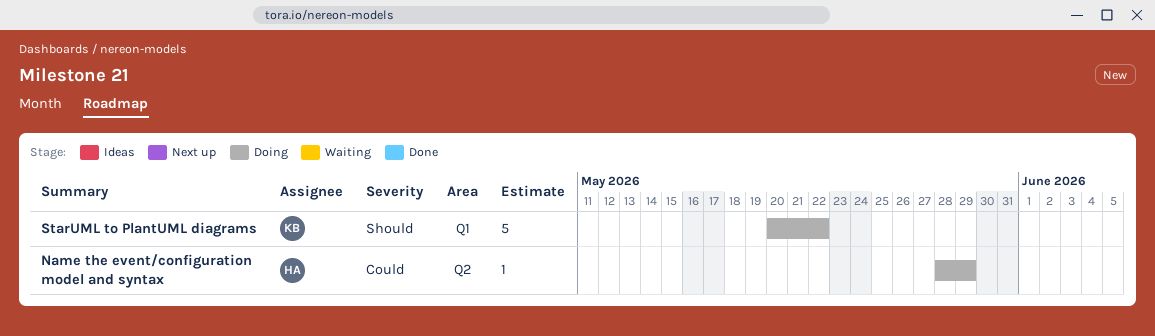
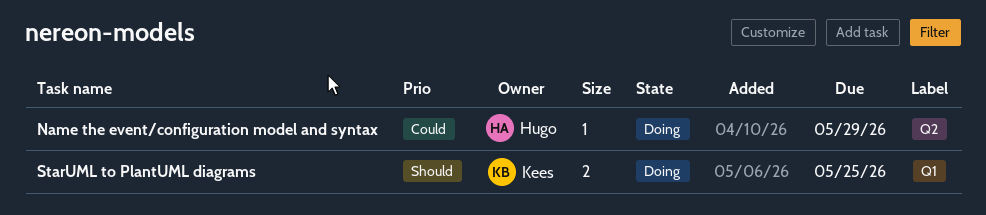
StarUML to PlantUML diagrams, estimate: 5 -> 2
StarUML to PlantUML diagrams, due: May 22 -> May 25

